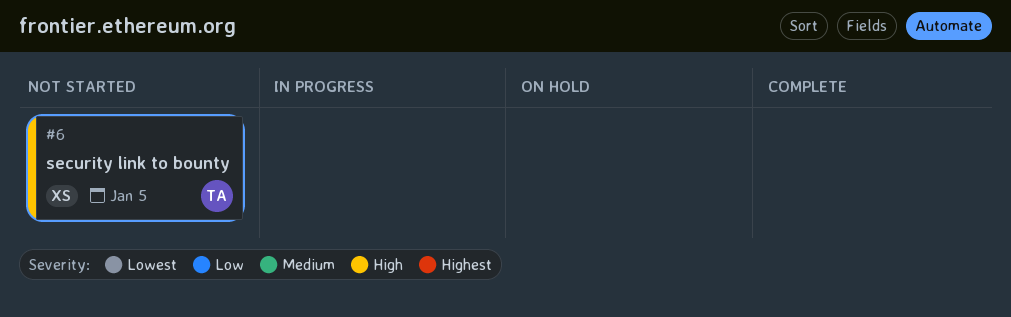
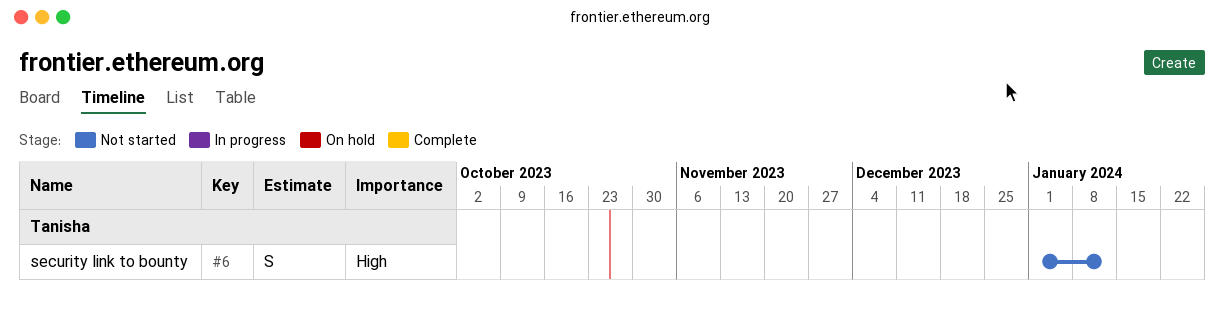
#6, estimate: XS -> S
#6, due: Jan 5 -> Jan 12

